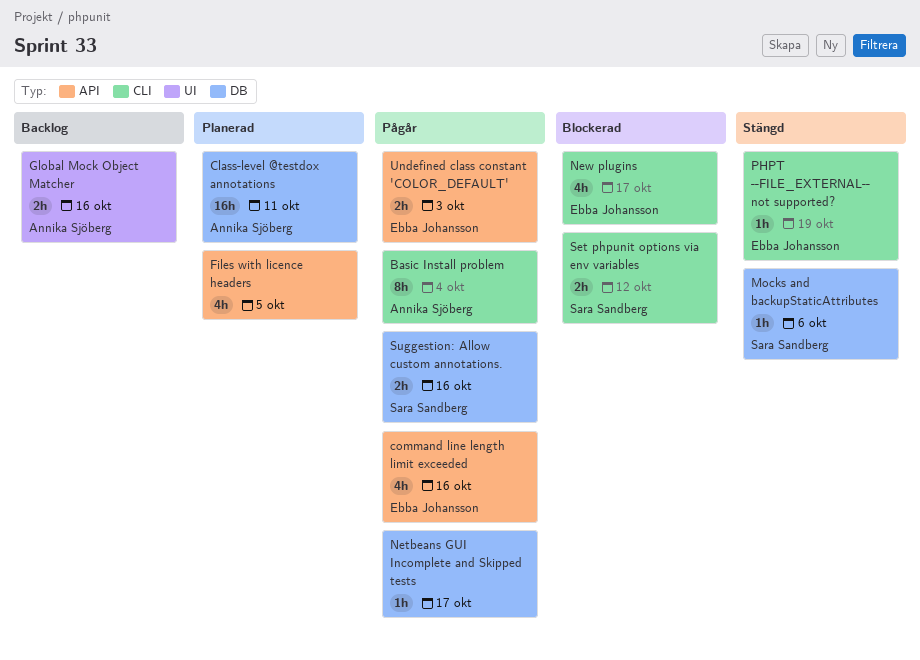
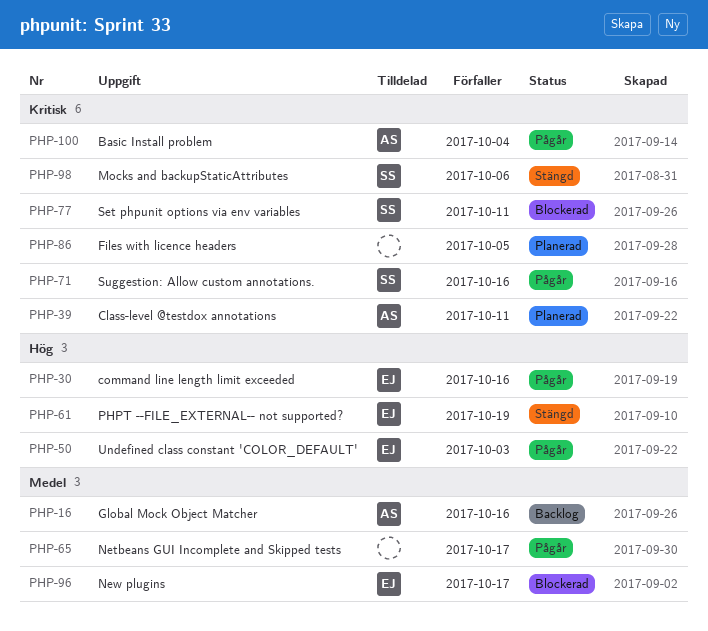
Set phpunit options via env variables, due: Oct 12 -> Oct 11

